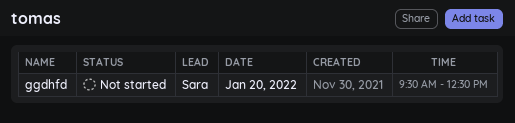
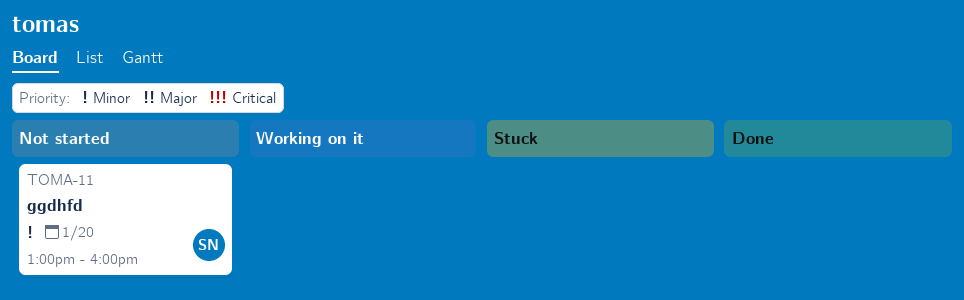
ggdhfd, begins: 09:30 -> 13:00
ggdhfd, ends: 12:30 -> 16:00

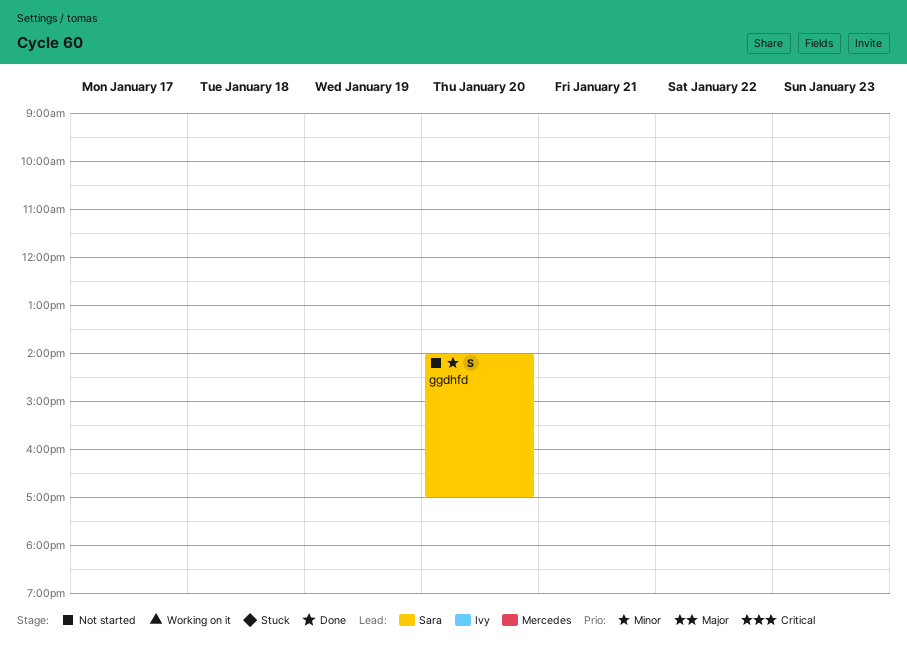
ggdhfd, begins: 13:00 -> 14:00
ggdhfd, ends: 16:00 -> 17:00

